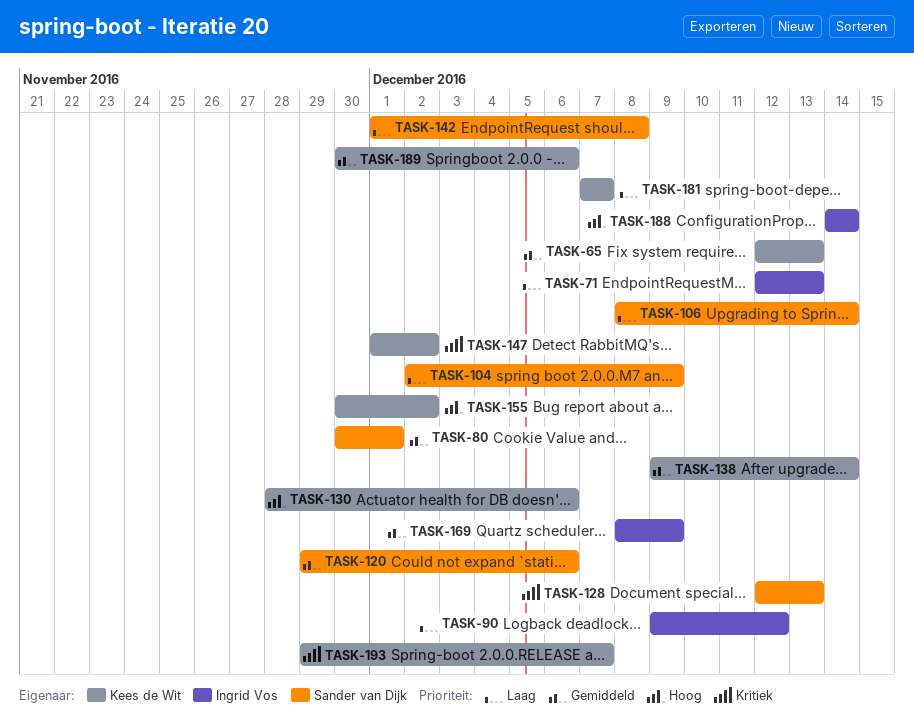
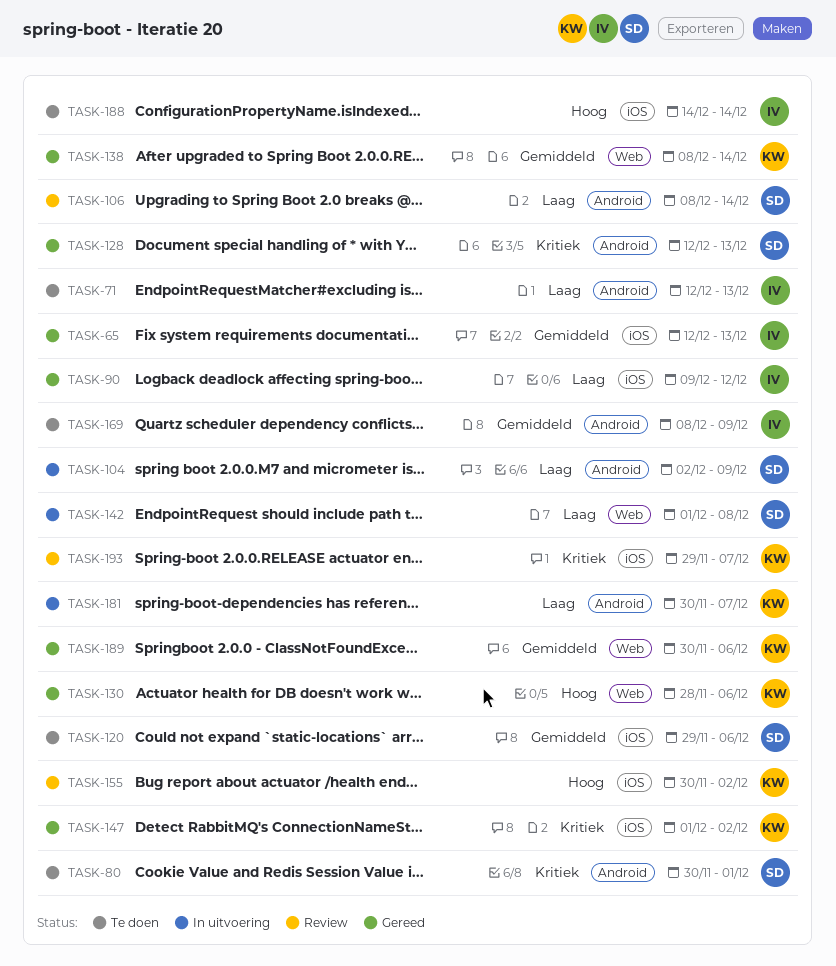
TASK-65, owner: Kees de Wit -> Ingrid Vos
TASK-80, priority: Gemiddeld -> Kritiek
TASK-138, start: Dec 9 -> Dec 8
TASK-181, start: Dec 7 -> Nov 30

